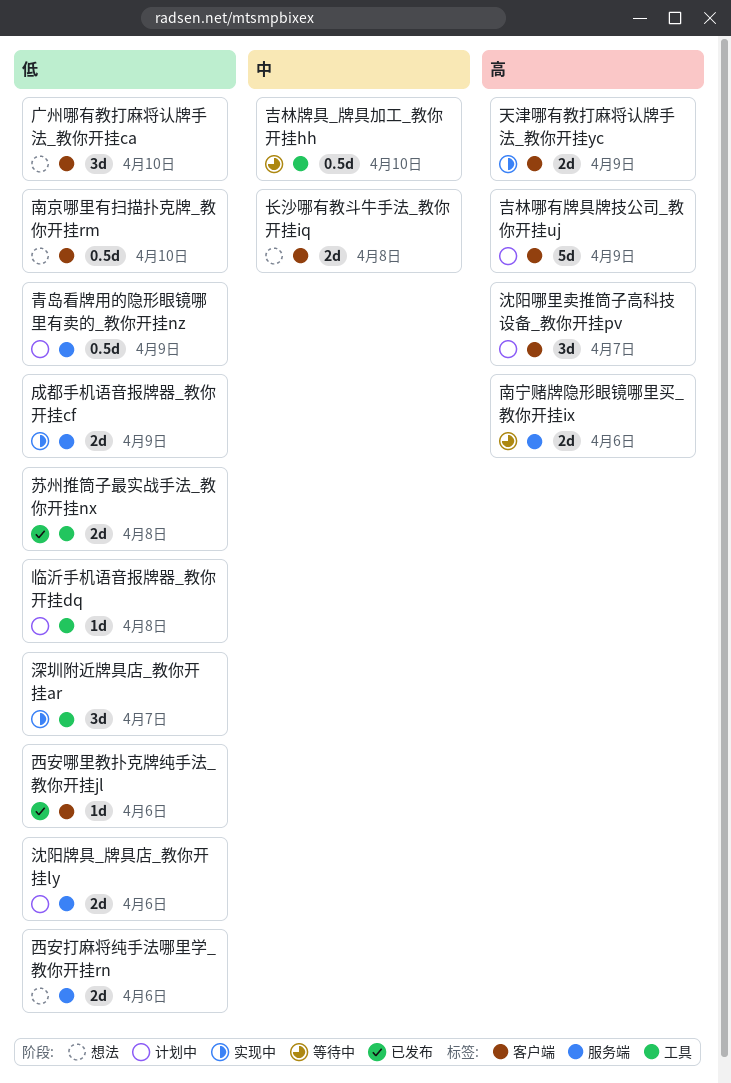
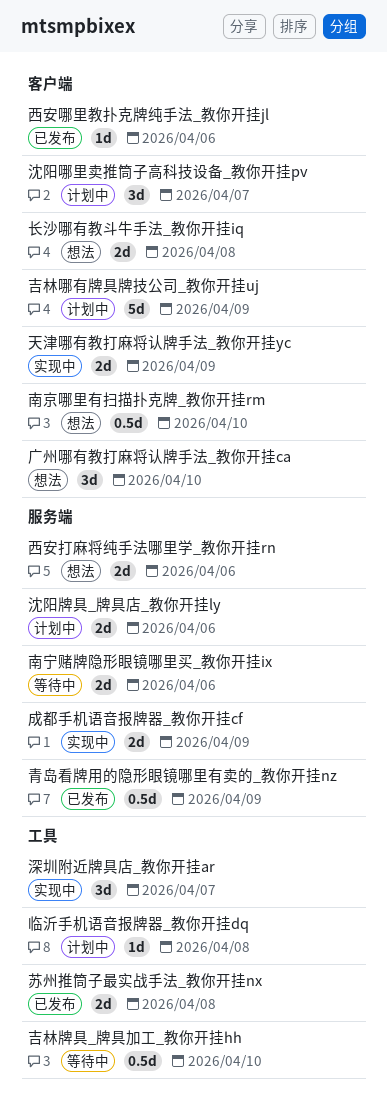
青岛看牌用的隐形眼镜哪里有卖的_教你开挂nz, status: 计划中 -> 已发布

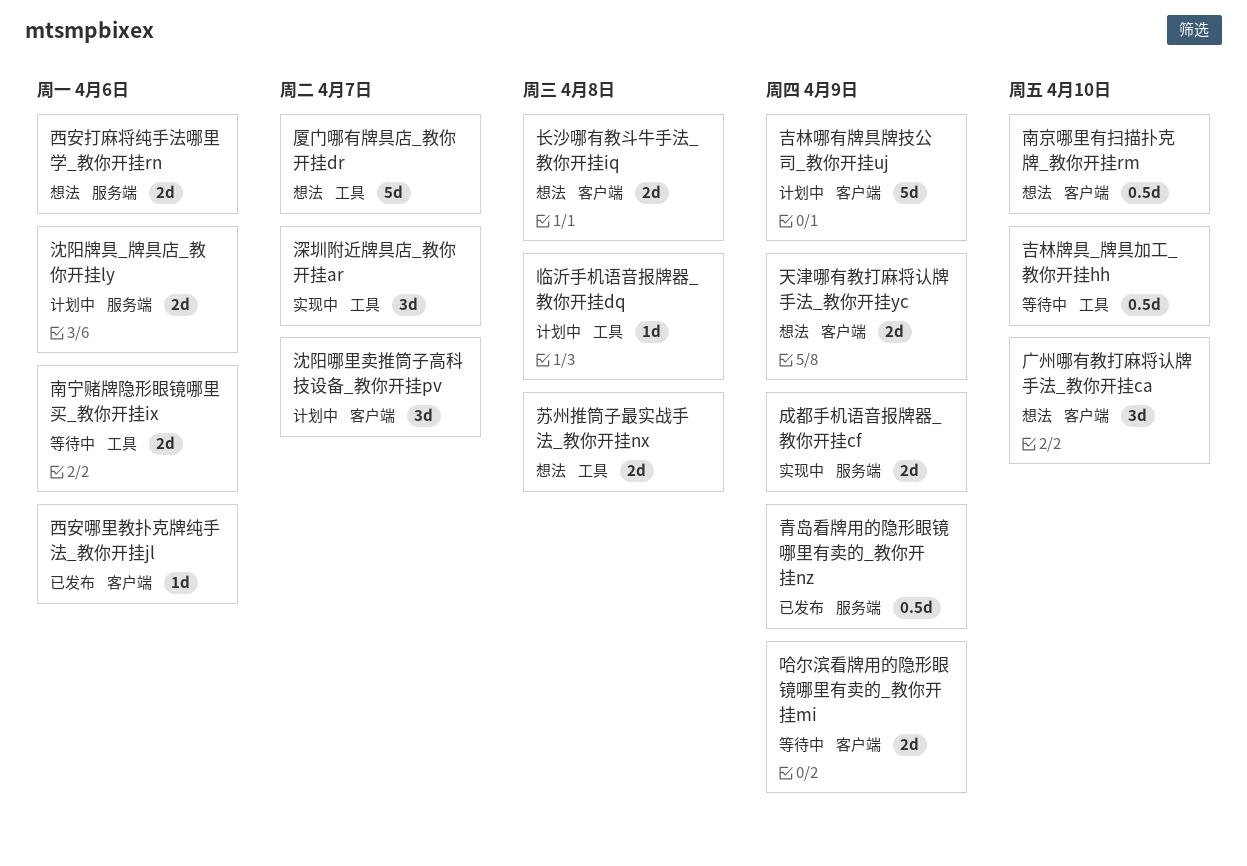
南宁赌牌隐形眼镜哪里买_教你开挂ix, label: 服务端 -> 工具
厦门哪有牌具店_教你开挂dr: none -> present
哈尔滨看牌用的隐形眼镜哪里有卖的_教你开挂mi: none -> present
天津哪有教打麻将认牌手法_教你开挂yc, status: 实现中 -> 想法
苏州推筒子最实战手法_教你开挂nx, status: 已发布 -> 想法

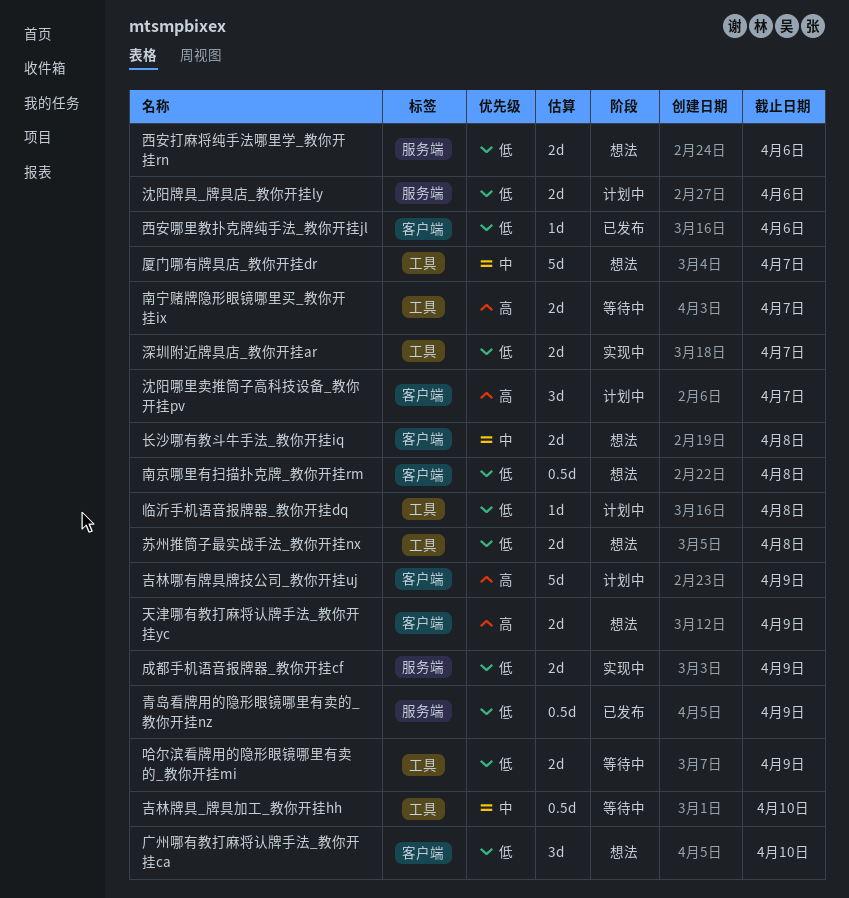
南京哪里有扫描扑克牌_教你开挂rm, due: Apr 10 -> Apr 8
南宁赌牌隐形眼镜哪里买_教你开挂ix, due: Apr 6 -> Apr 7
哈尔滨看牌用的隐形眼镜哪里有卖的_教你开挂mi, label: 客户端 -> 工具
深圳附近牌具店_教你开挂ar, estimate: 3d -> 2d

